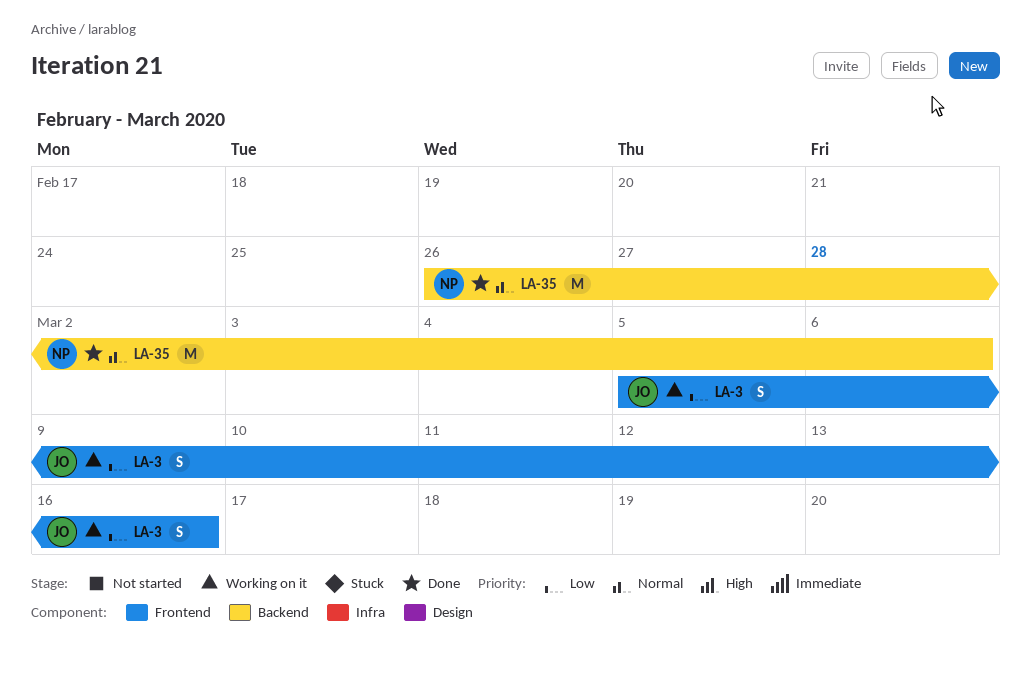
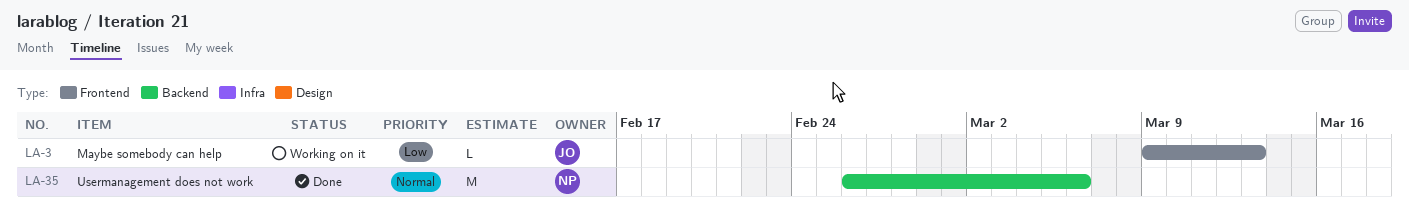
LA-3, estimate: S -> L
LA-3, start: Mar 5 -> Mar 9
LA-3, due: Mar 16 -> Mar 13

